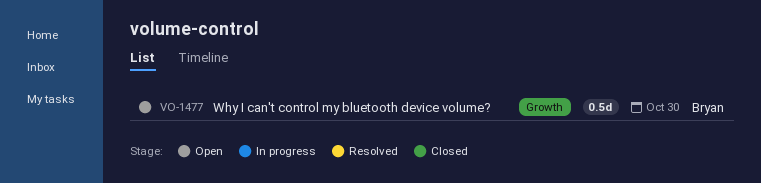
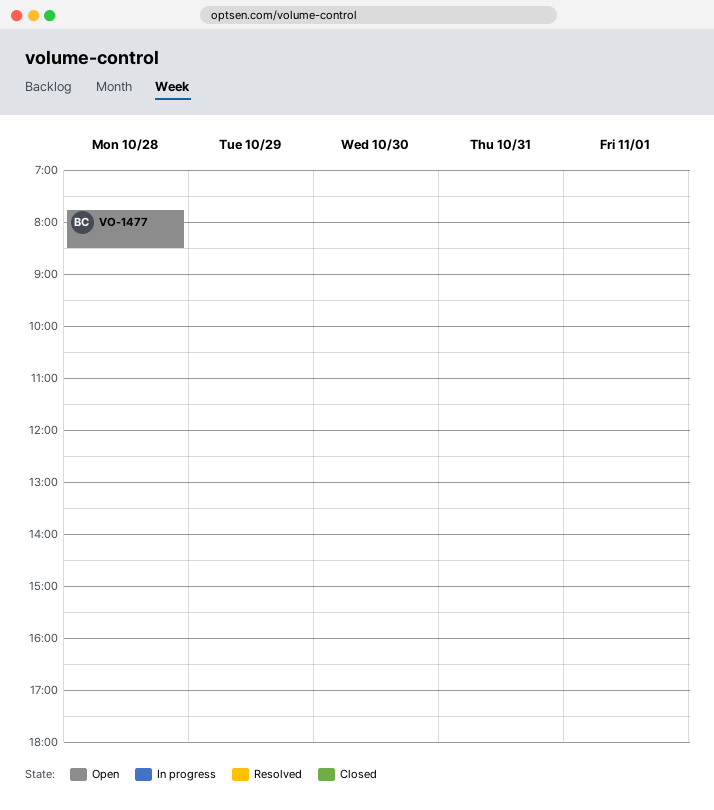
VO-1477, day: Oct 30 -> Oct 28

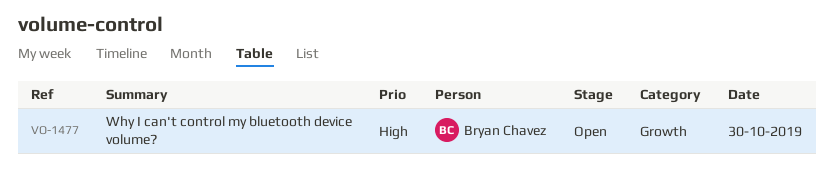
VO-1477, day: Oct 28 -> Oct 30

